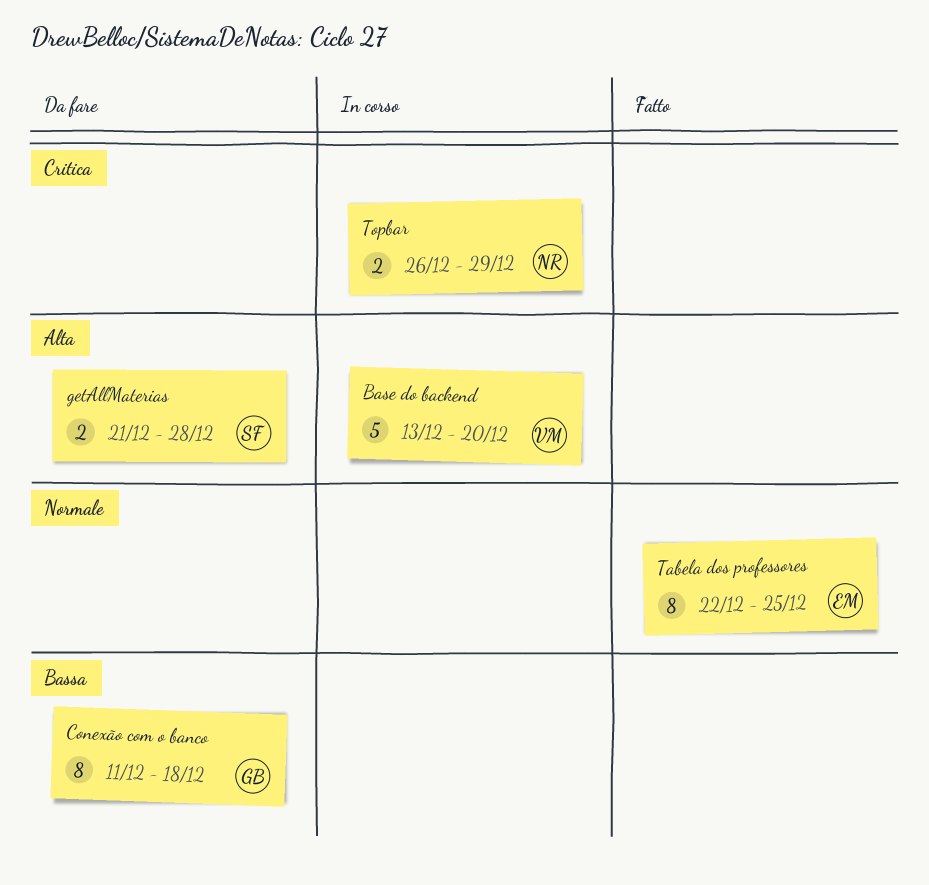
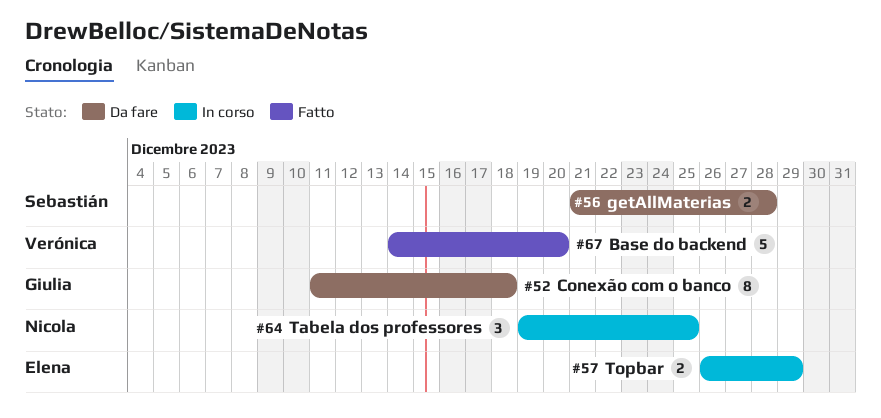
Base do backend, status: In corso -> Fatto
Base do backend, start: Dec 13 -> Dec 14
Tabela dos professores, status: Fatto -> In corso
Tabela dos professores, owner: Elena -> Nicola
Tabela dos professores, estimate: 8 -> 3
Tabela dos professores, start: Dec 22 -> Dec 19
Topbar, owner: Nicola -> Elena

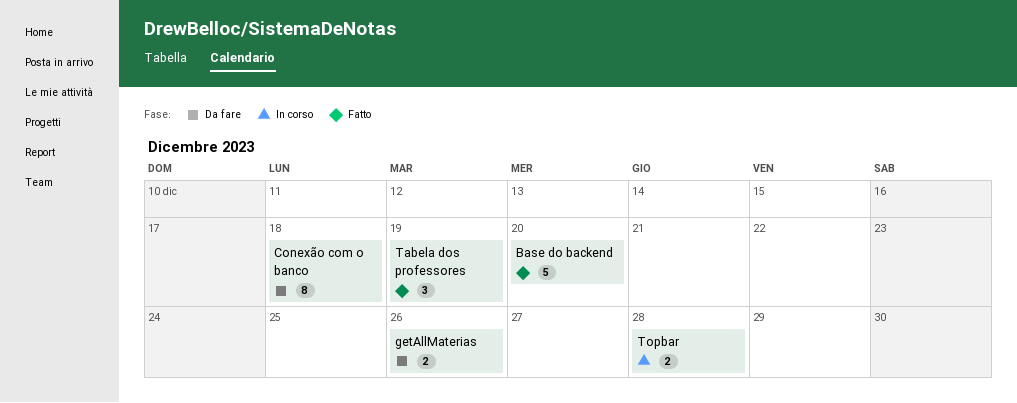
getAllMaterias, due: Dec 28 -> Dec 26
Tabela dos professores, status: In corso -> Fatto
Tabela dos professores, due: Dec 25 -> Dec 19
Topbar, due: Dec 29 -> Dec 28

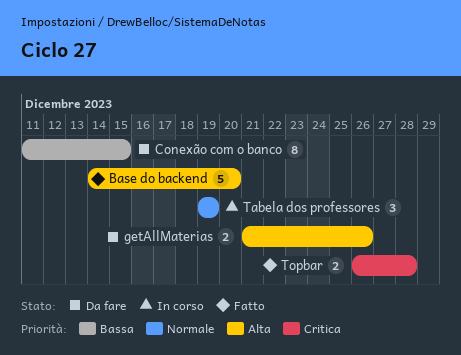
Conexão com o banco, due: Dec 18 -> Dec 15
Tabela dos professores, status: Fatto -> In corso
Topbar, status: In corso -> Fatto

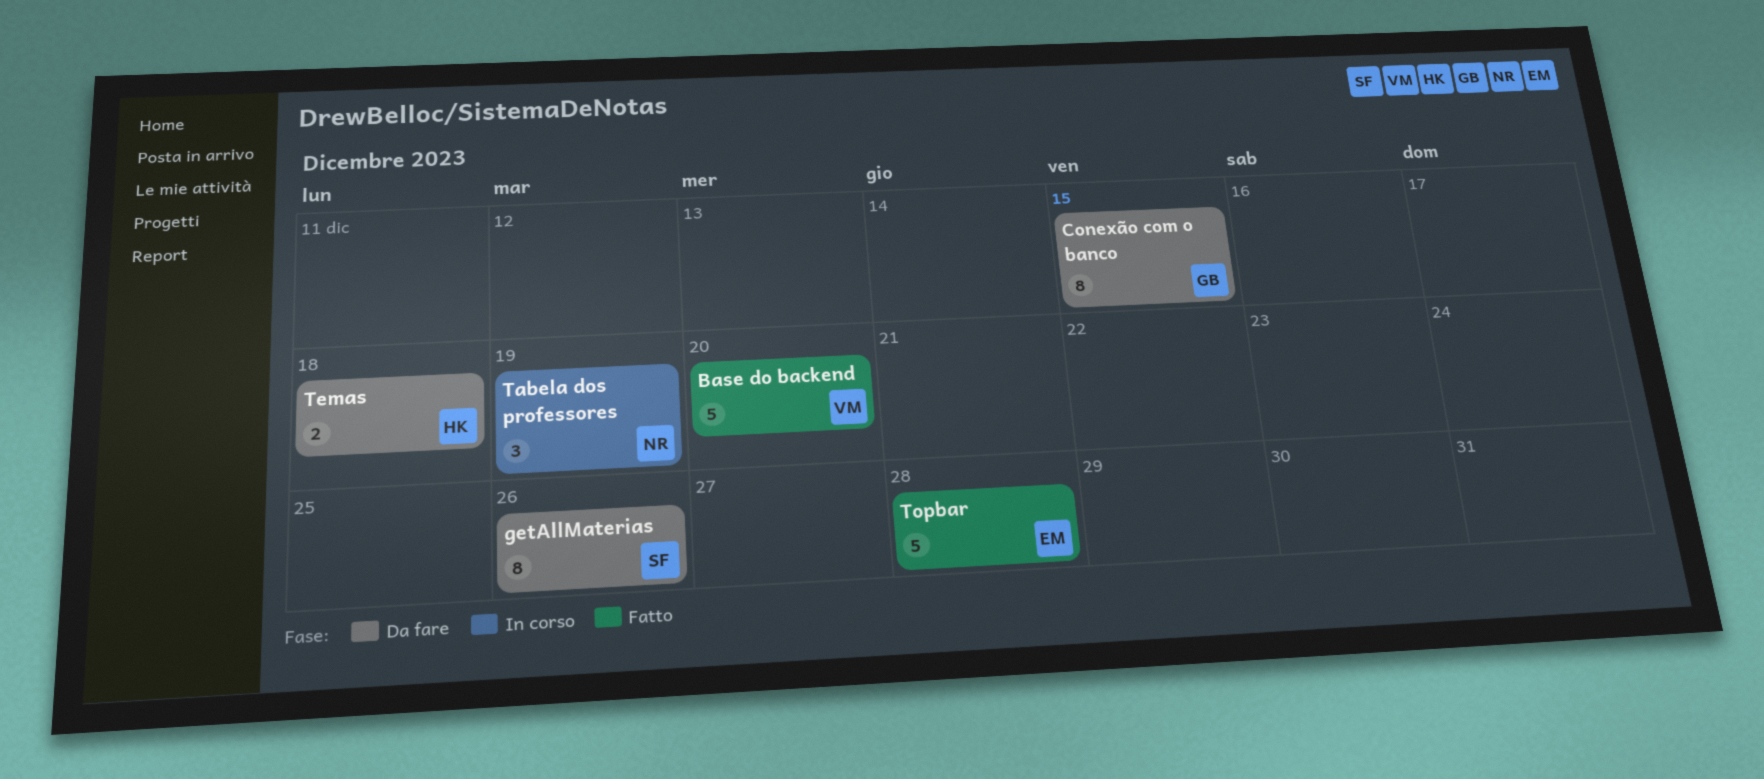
getAllMaterias, estimate: 2 -> 8
Temas: none -> present
Topbar, estimate: 2 -> 5

